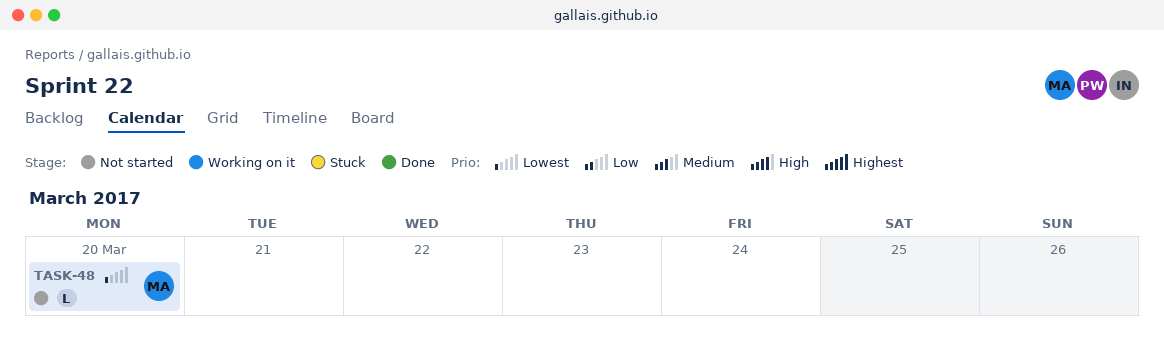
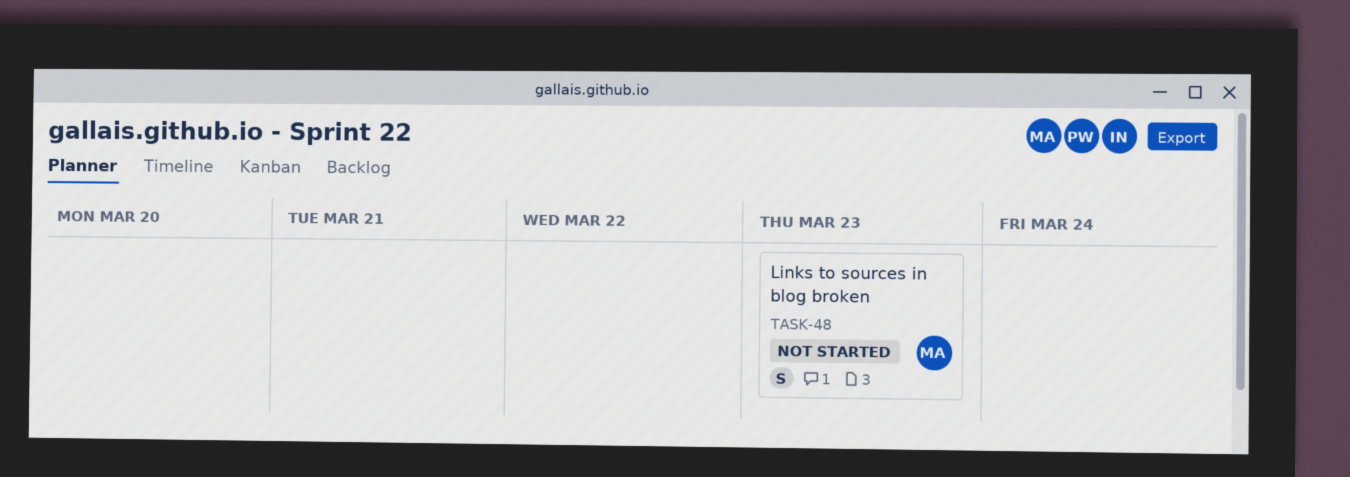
TASK-48, estimate: L -> S
TASK-48, due: Mar 20 -> Mar 23

